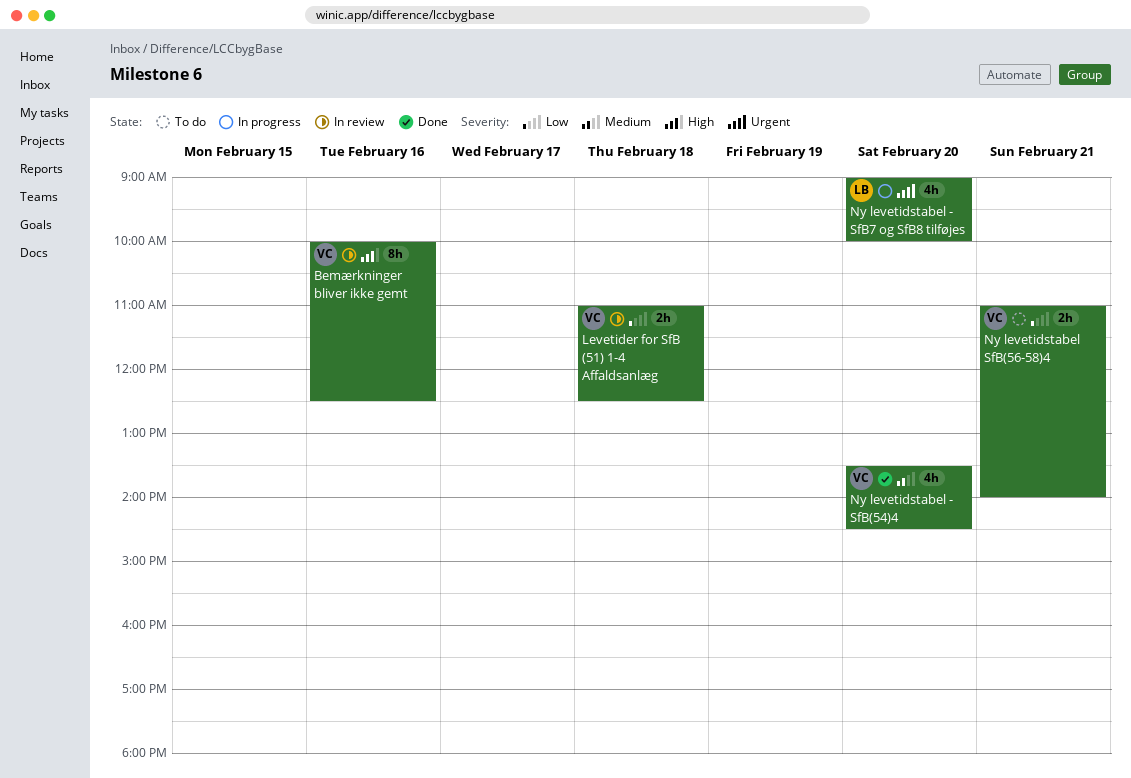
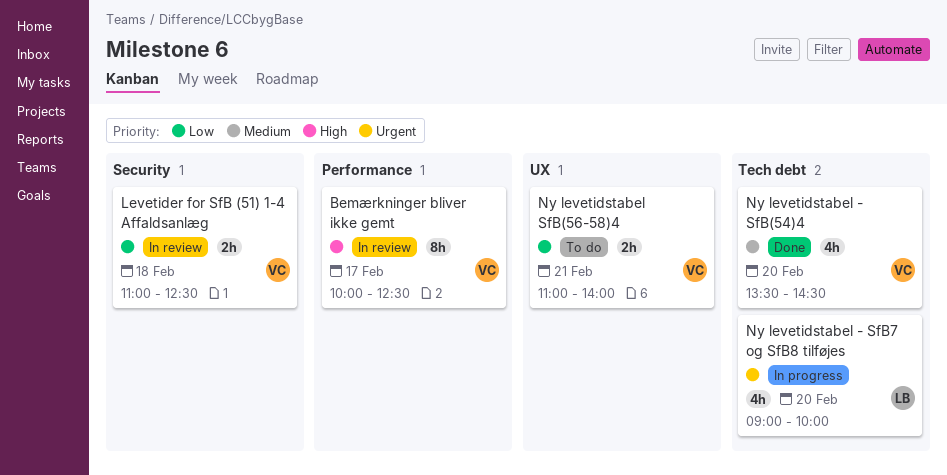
Bemærkninger bliver ikke gemt, day: Feb 16 -> Feb 17

